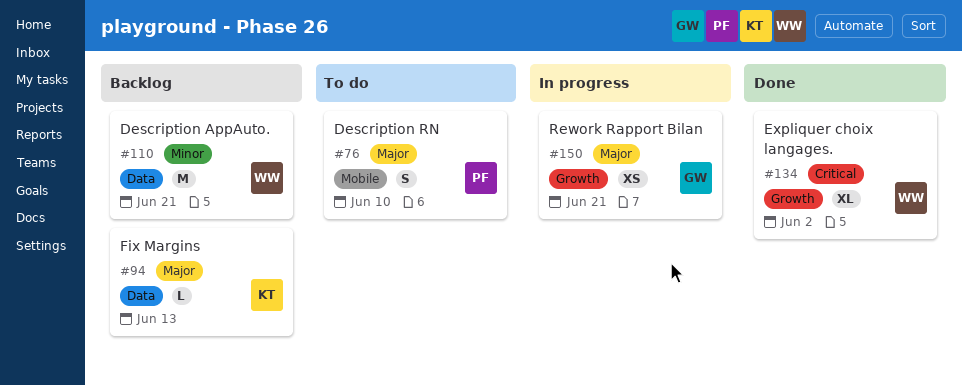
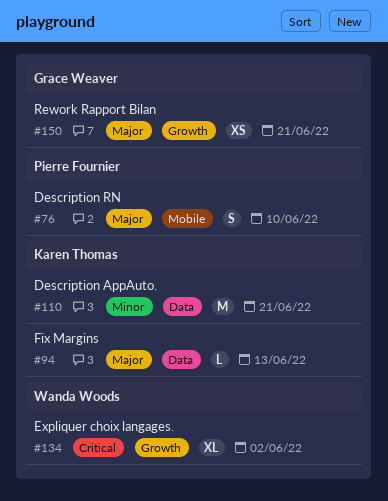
#110, owner: Wanda Woods -> Karen Thomas

